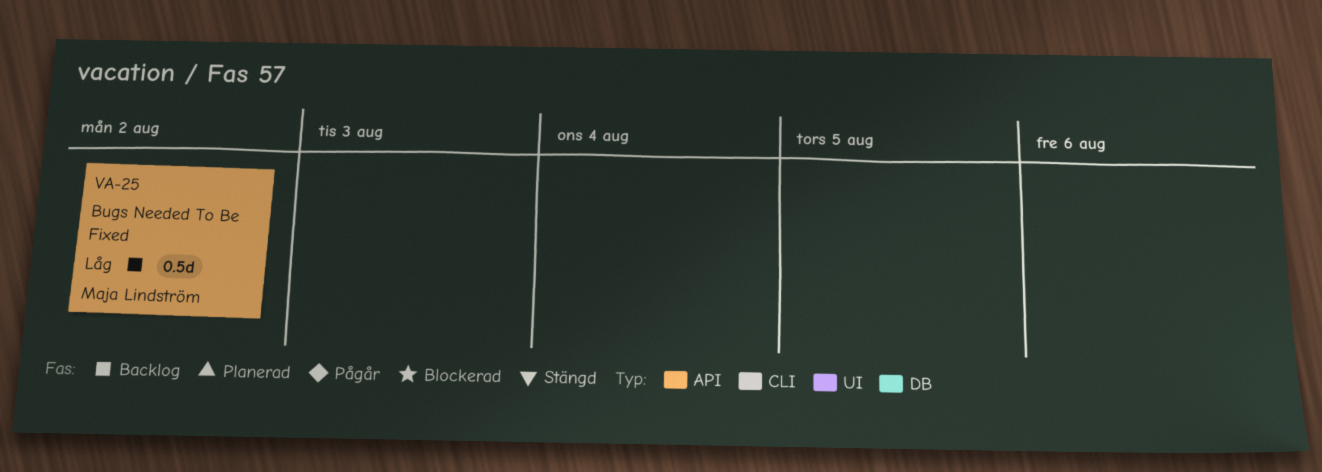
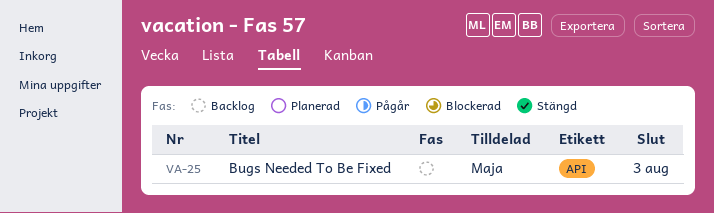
VA-25, due: Aug 2 -> Aug 3

